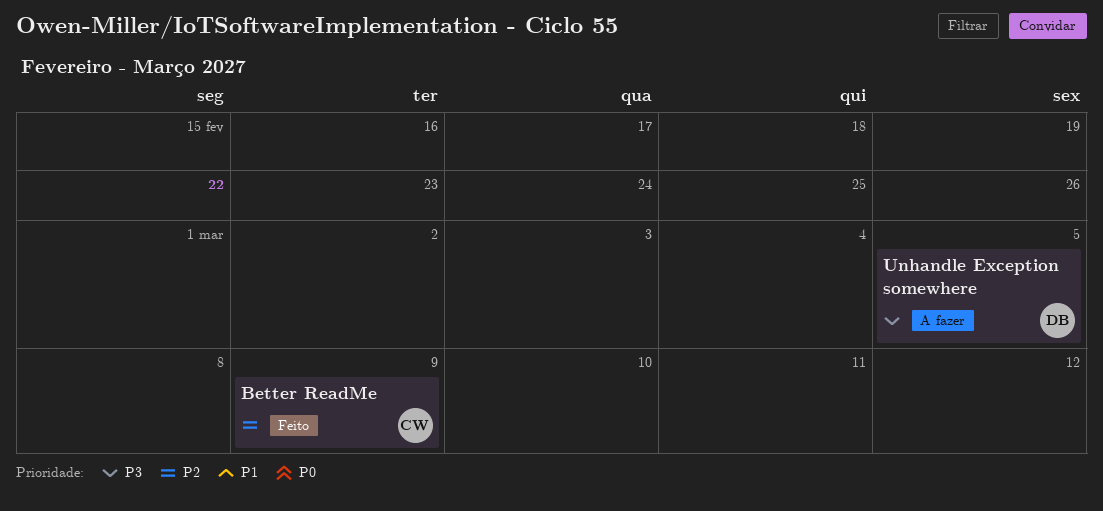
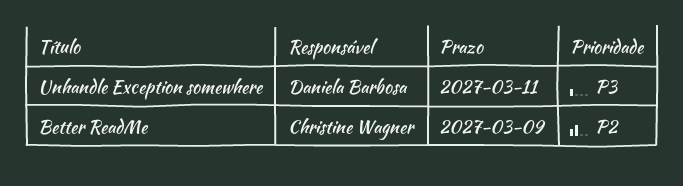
Unhandle Exception somewhere, due: Mar 5 -> Mar 11

